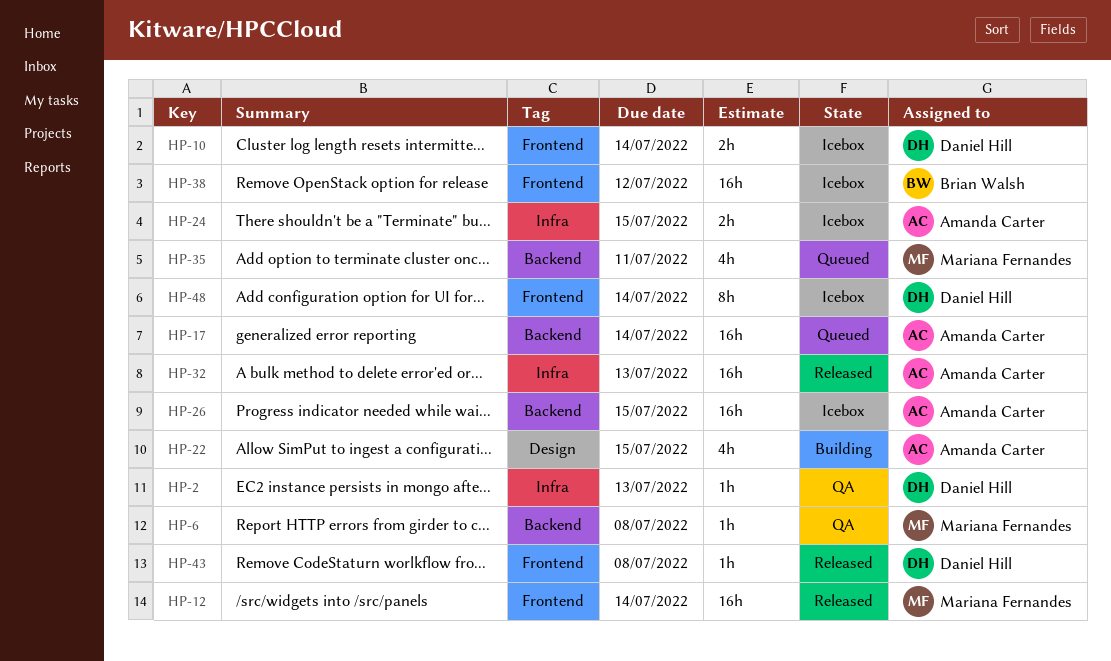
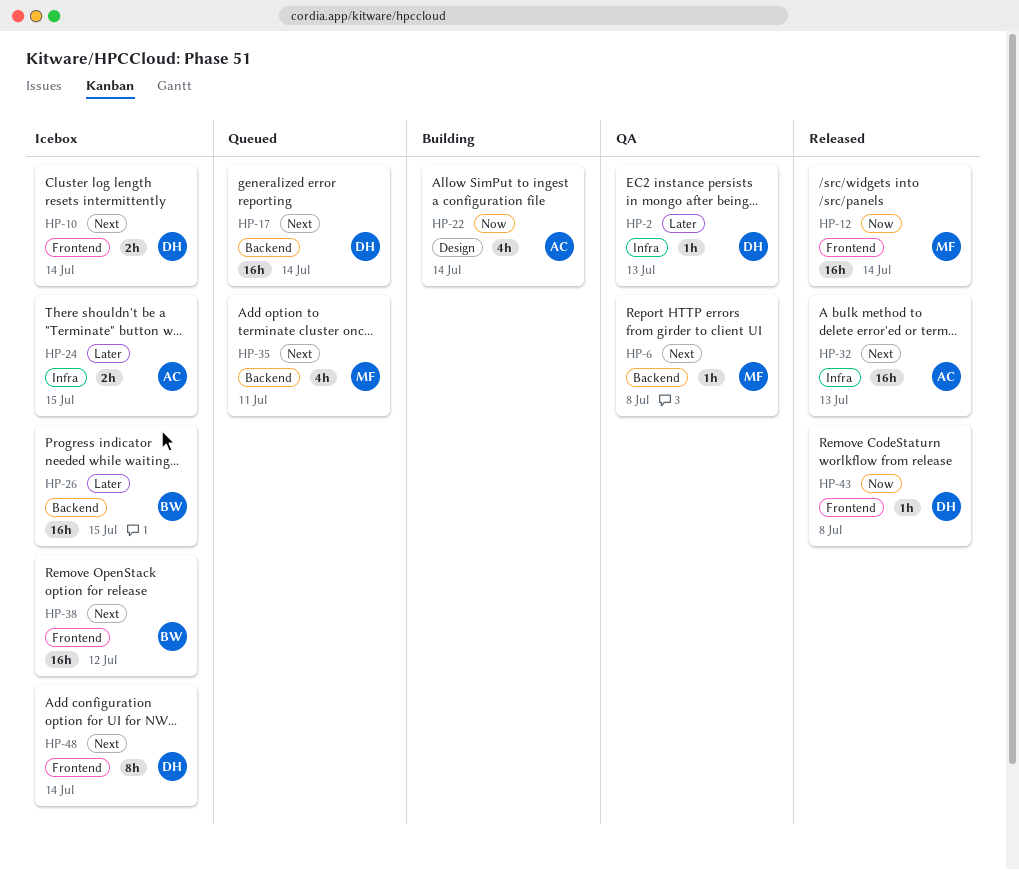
HP-17, owner: Amanda Carter -> Daniel Hill
HP-22, due: Jul 15 -> Jul 14
HP-26, owner: Amanda Carter -> Brian Walsh

